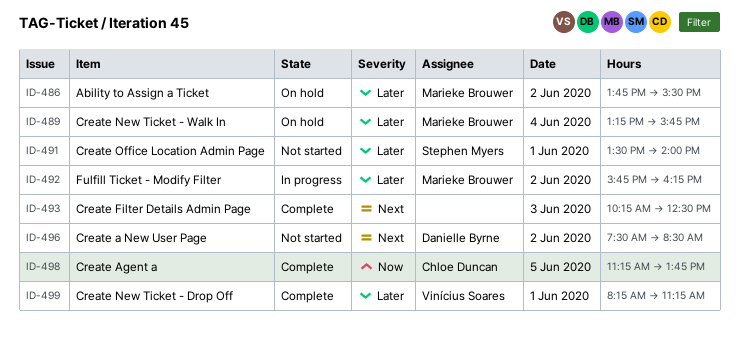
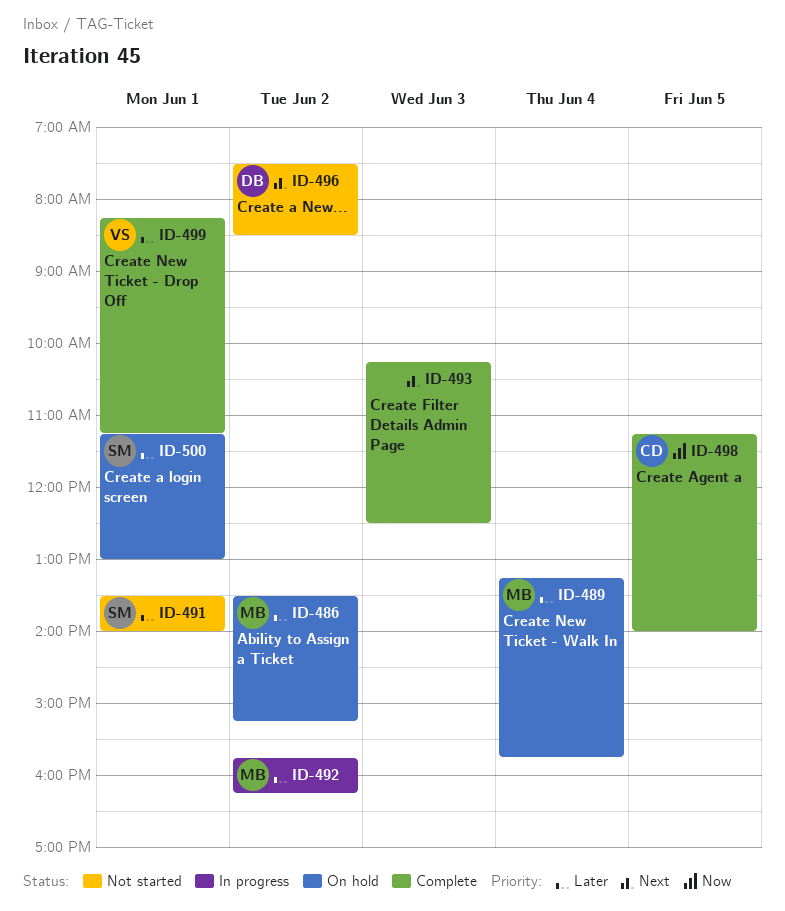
ID-486, begins: 13:45 -> 13:30
ID-486, ends: 15:30 -> 15:15
ID-498, ends: 13:45 -> 14:00
ID-500: none -> present

